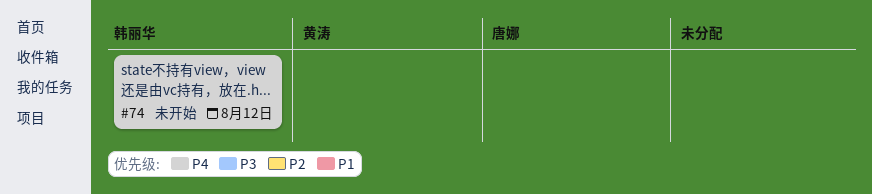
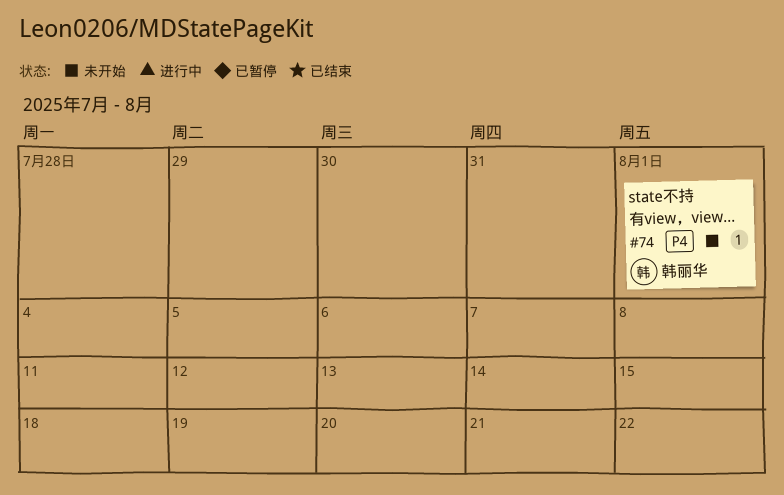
#74, due: Aug 12 -> Aug 1

